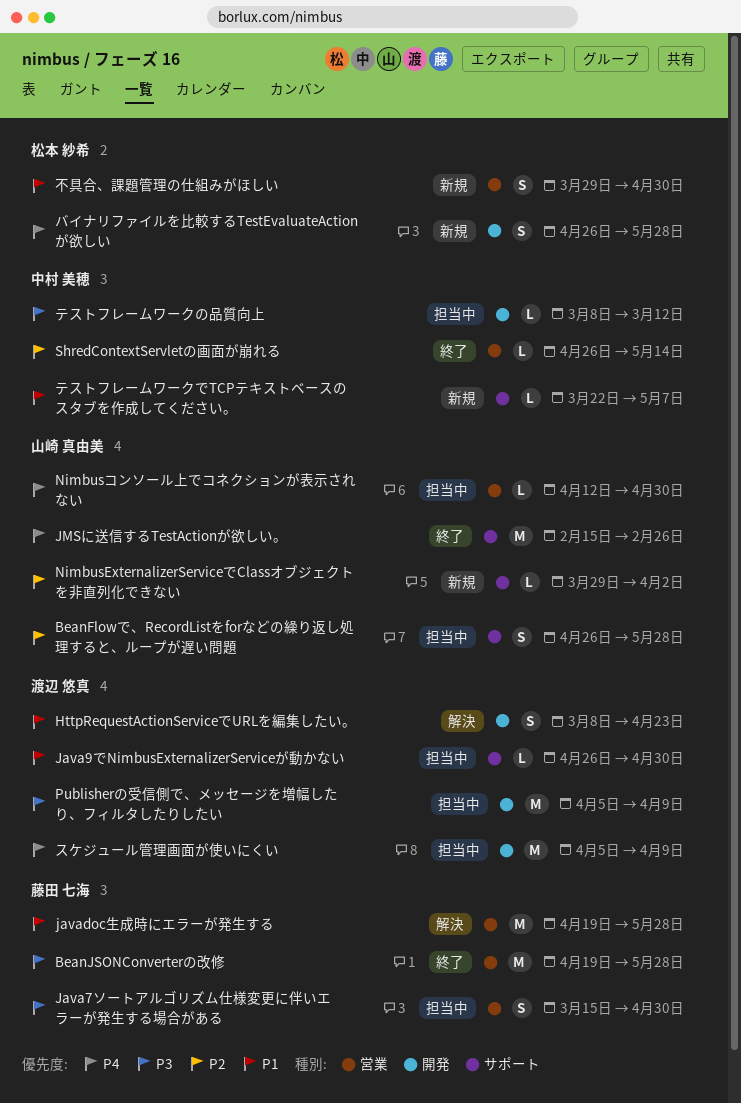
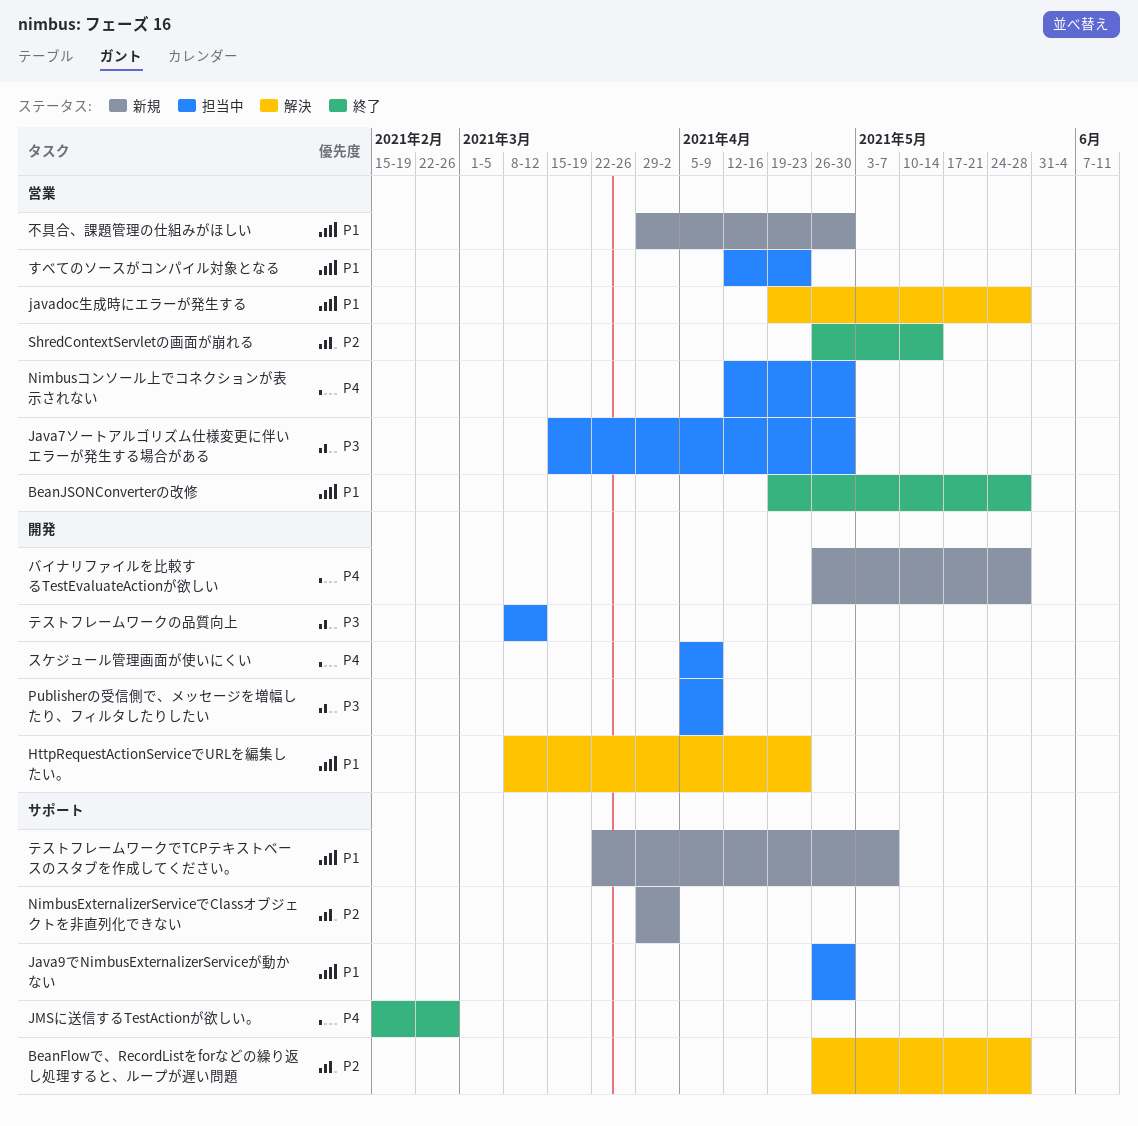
BeanFlowで、RecordListをforなどの繰り返し処理すると、ループが遅い問題, status: 担当中 -> 解決
BeanJSONConverterの改修, priority: P3 -> P1
すべてのソースがコンパイル対象となる: none -> present

